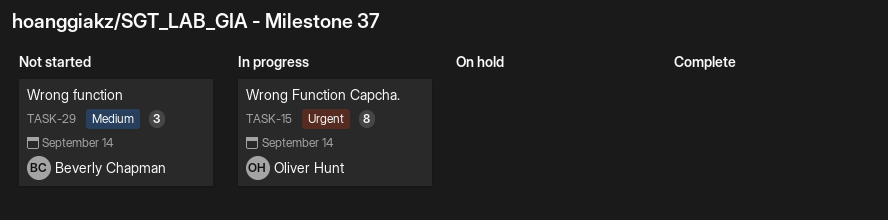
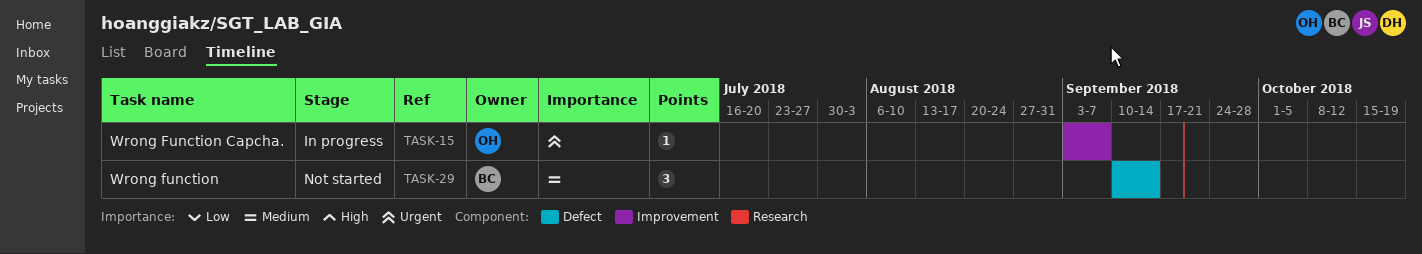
TASK-15, estimate: 8 -> 1
TASK-15, due: Sep 14 -> Sep 7

